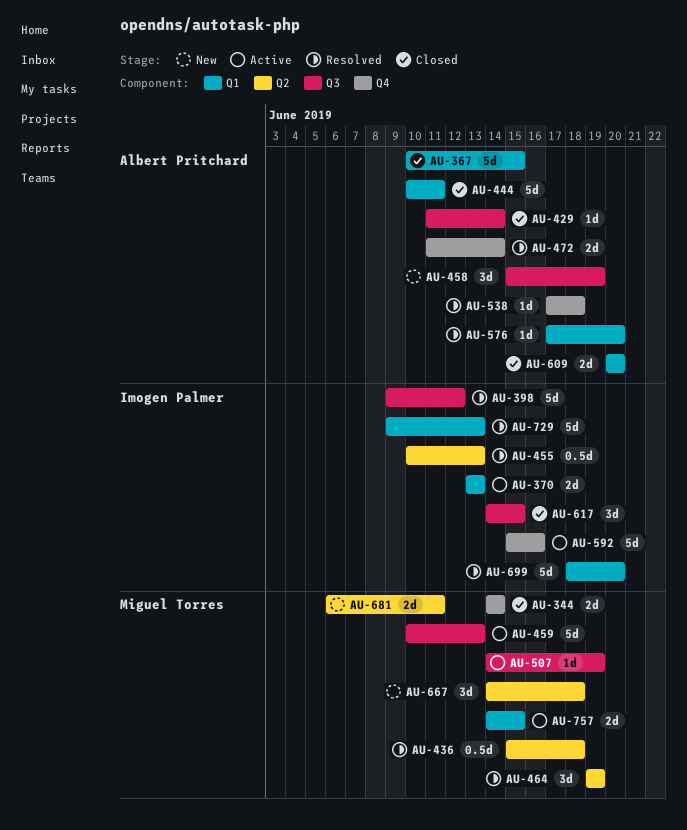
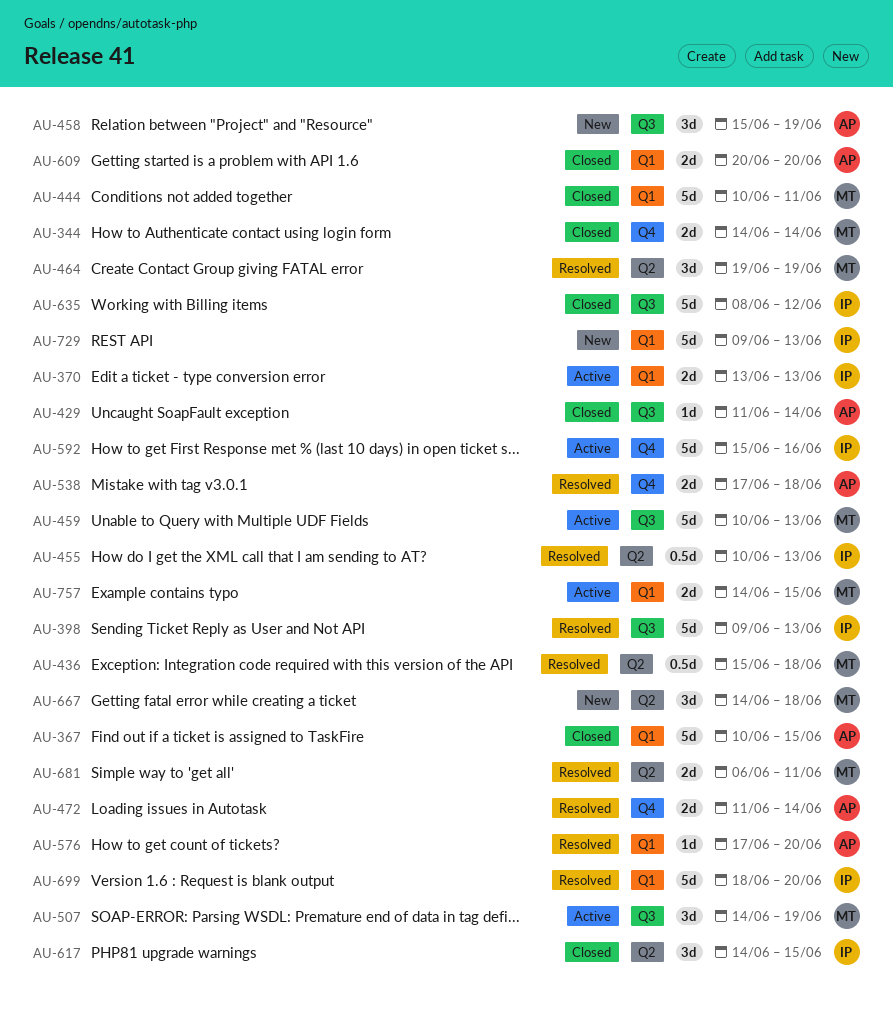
AU-398, due: Jun 12 -> Jun 13
AU-444, owner: Albert Pritchard -> Miguel Torres
AU-507, estimate: 1d -> 3d
AU-538, estimate: 1d -> 2d
AU-617, label: Q3 -> Q2
AU-635: none -> present
AU-681, status: New -> Resolved
AU-729, status: Resolved -> New

